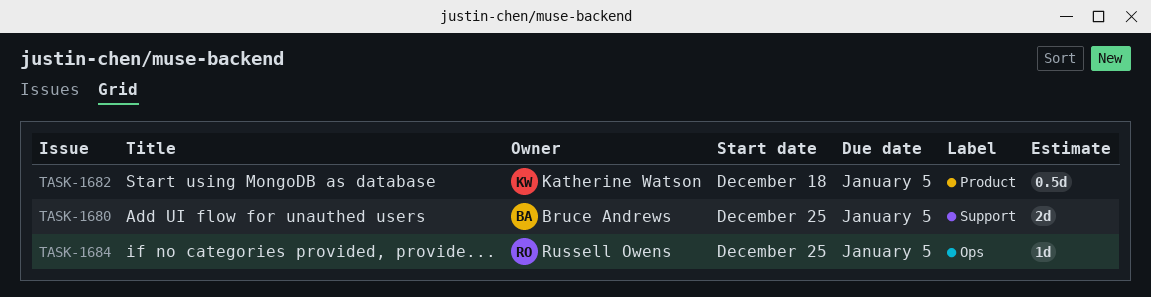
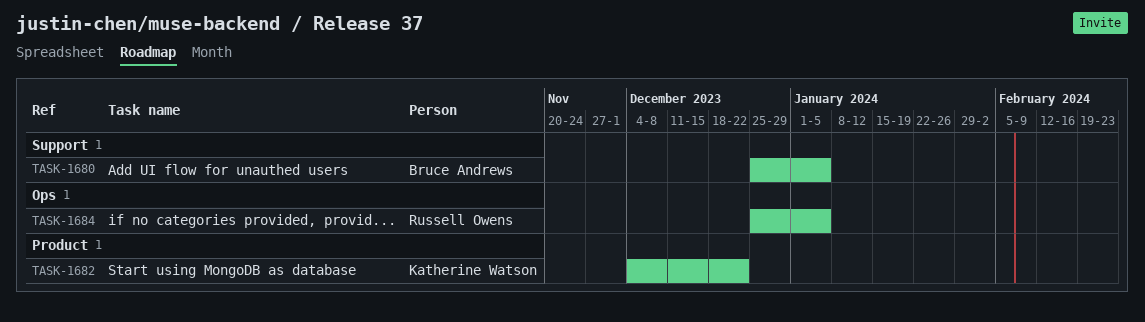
TASK-1682, start: Dec 18 -> Dec 4
TASK-1682, due: Jan 5 -> Dec 22

